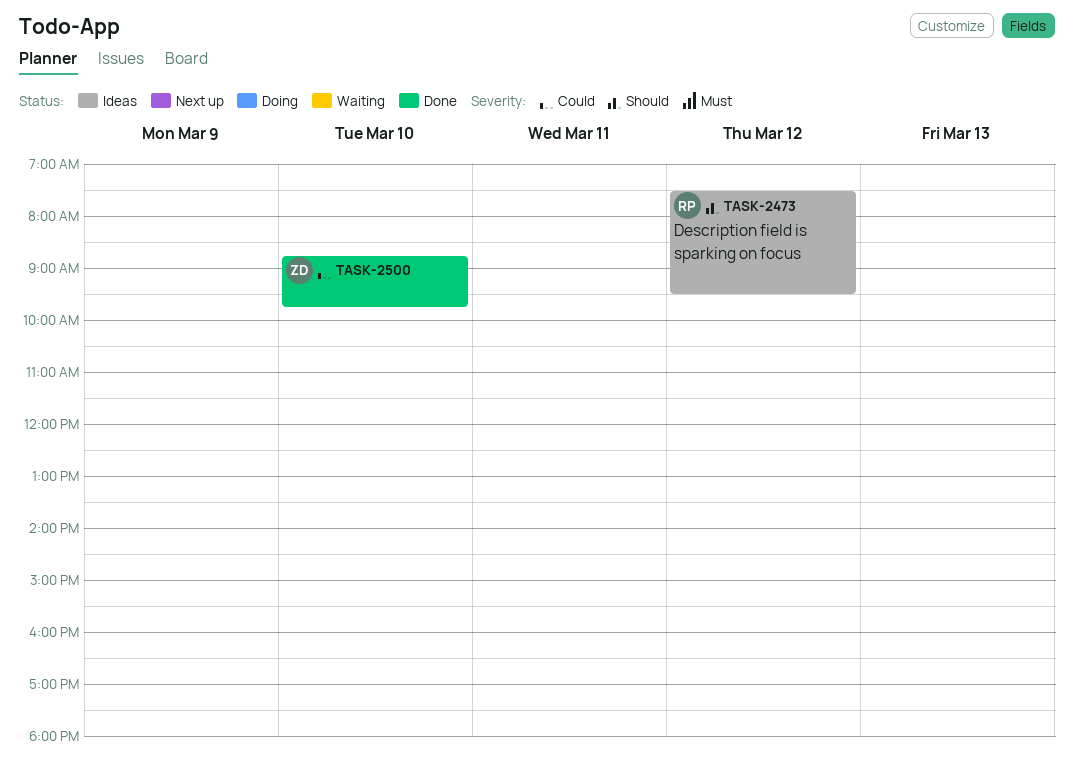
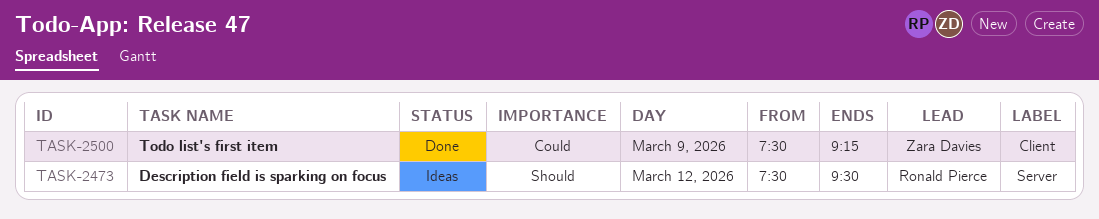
TASK-2500, day: Mar 10 -> Mar 9
TASK-2500, begins: 08:45 -> 07:30
TASK-2500, ends: 09:45 -> 09:15

